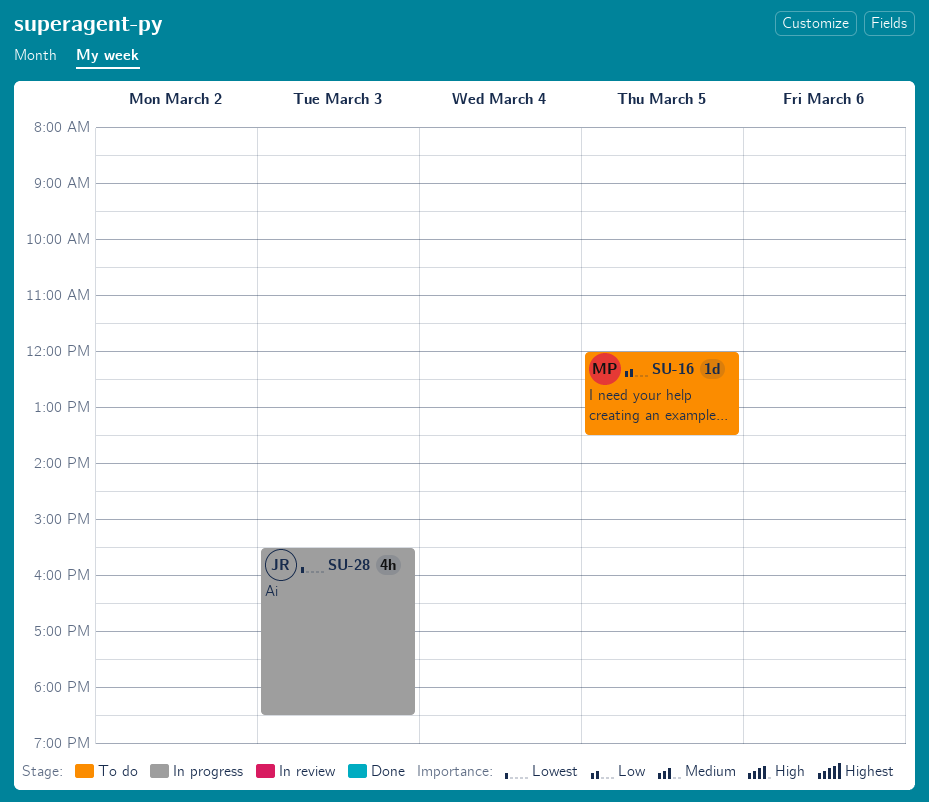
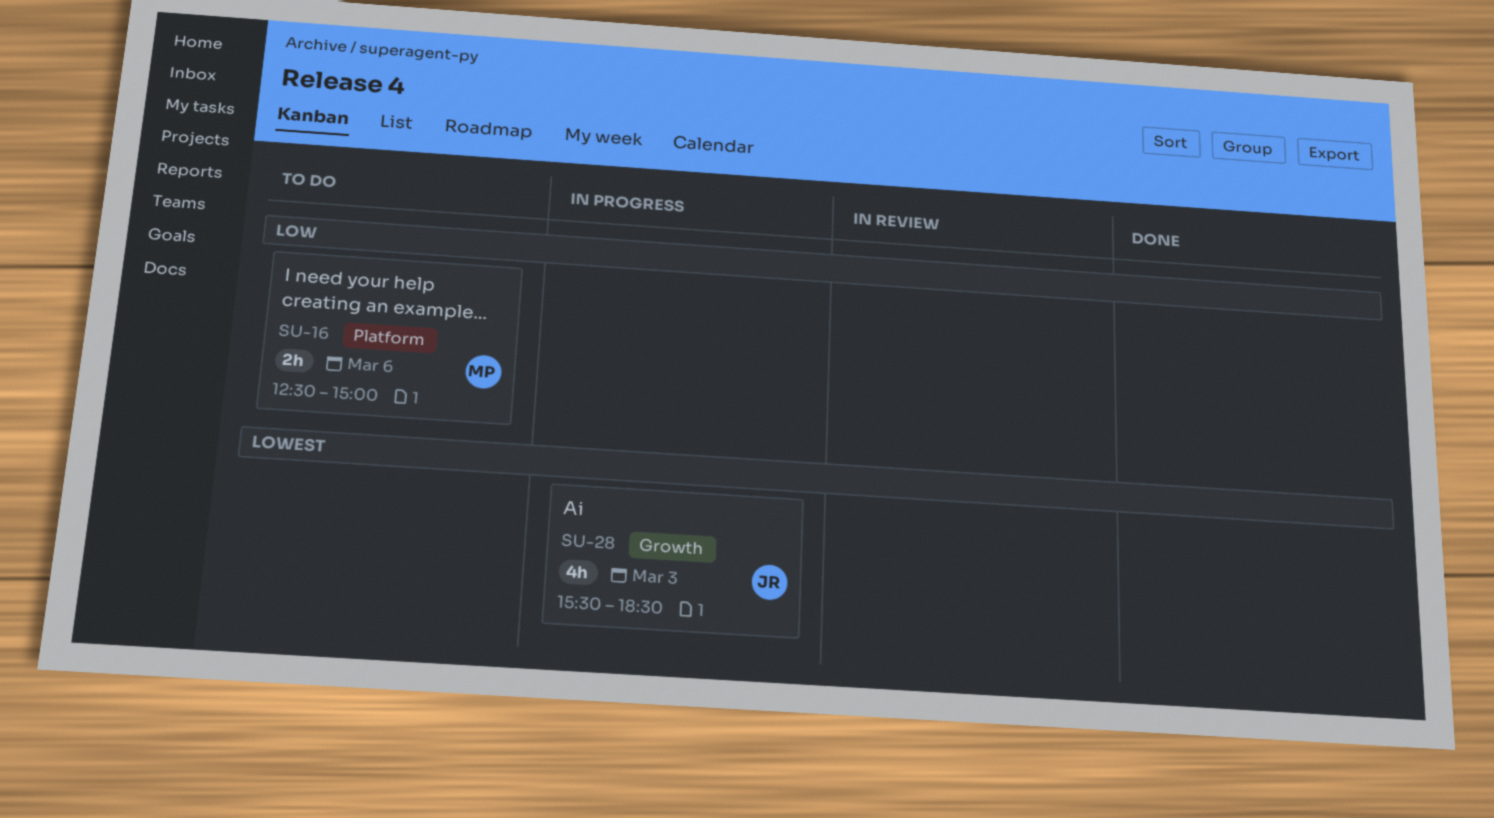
SU-16, estimate: 1d -> 2h
SU-16, day: Mar 5 -> Mar 6
SU-16, begins: 12:00 -> 12:30
SU-16, ends: 13:30 -> 15:00

